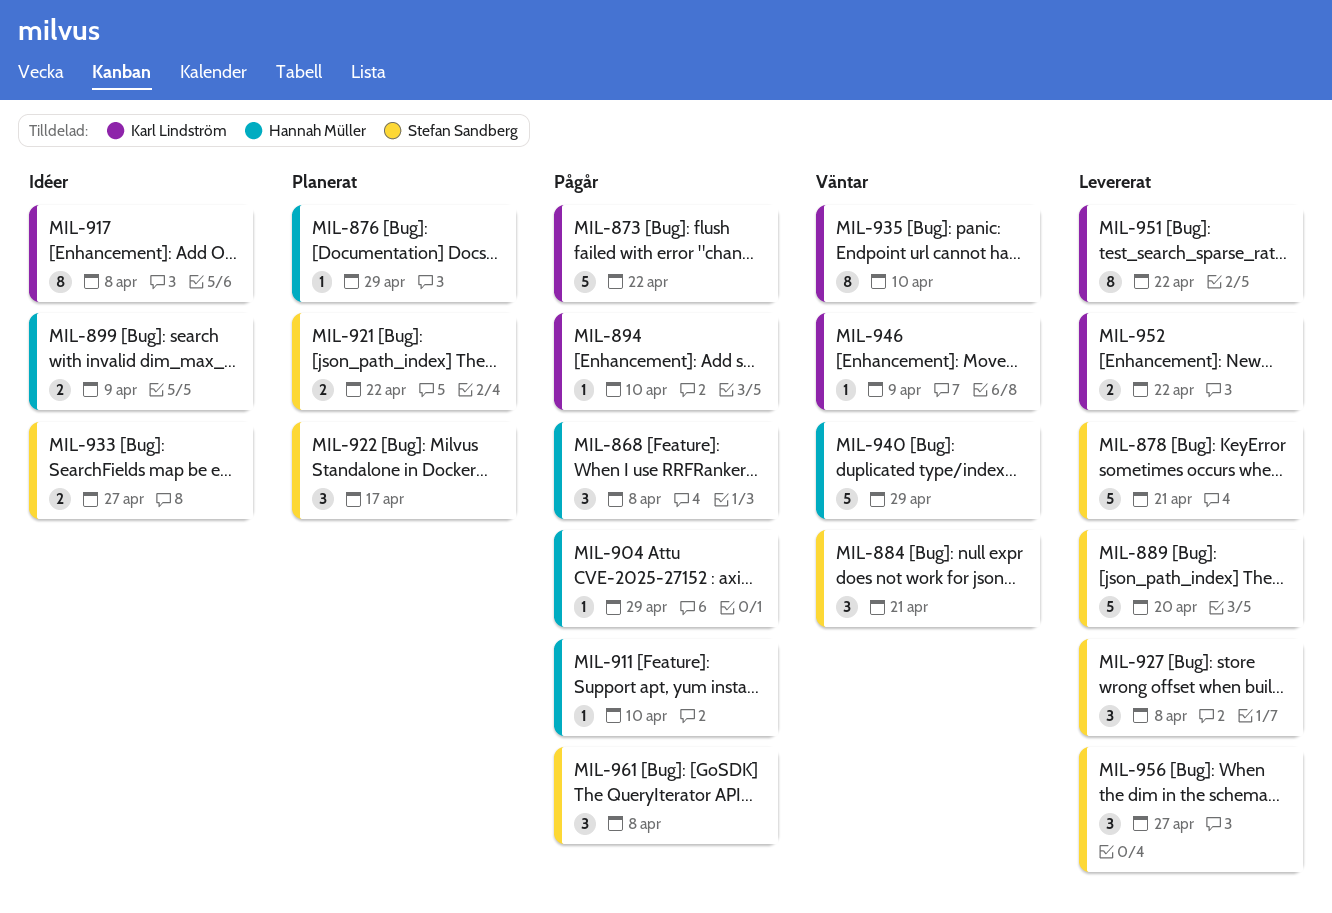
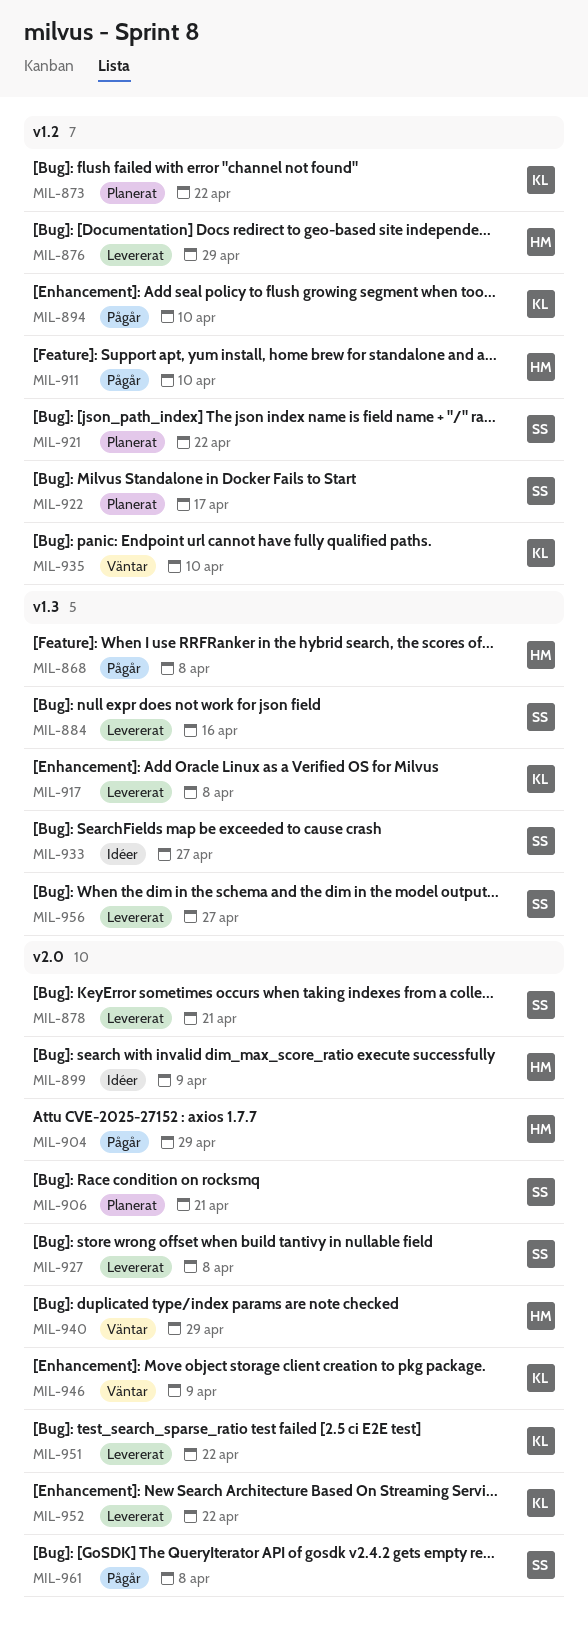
MIL-873, status: Pågår -> Planerat
MIL-876, status: Planerat -> Levererat
MIL-884, status: Väntar -> Levererat
MIL-884, due: Apr 21 -> Apr 16
MIL-889: present -> none
MIL-906: none -> present
MIL-917, status: Idéer -> Levererat

